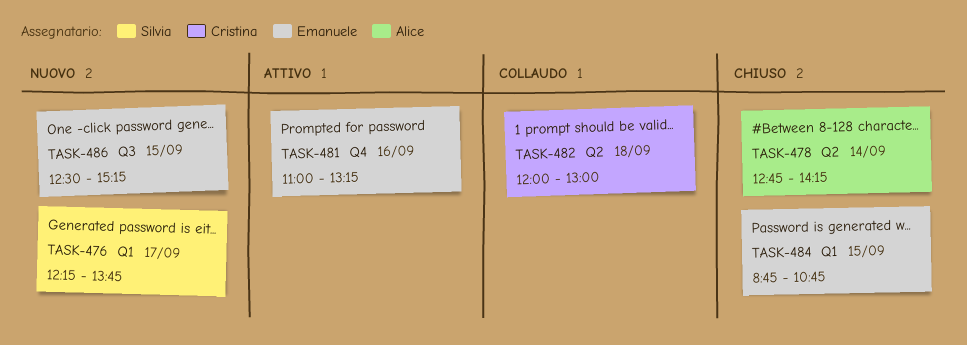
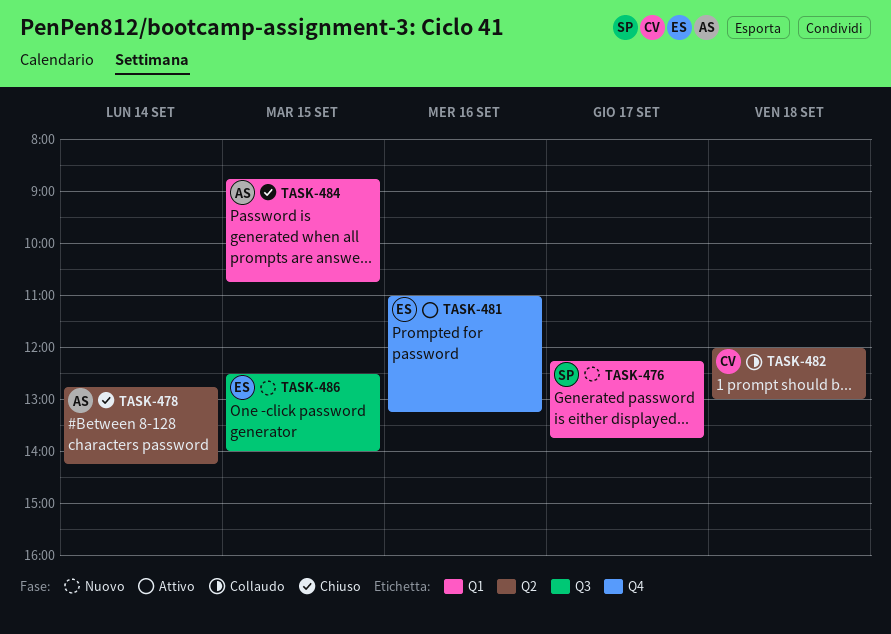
TASK-484, owner: Emanuele -> Alice
TASK-486, ends: 15:15 -> 14:00

